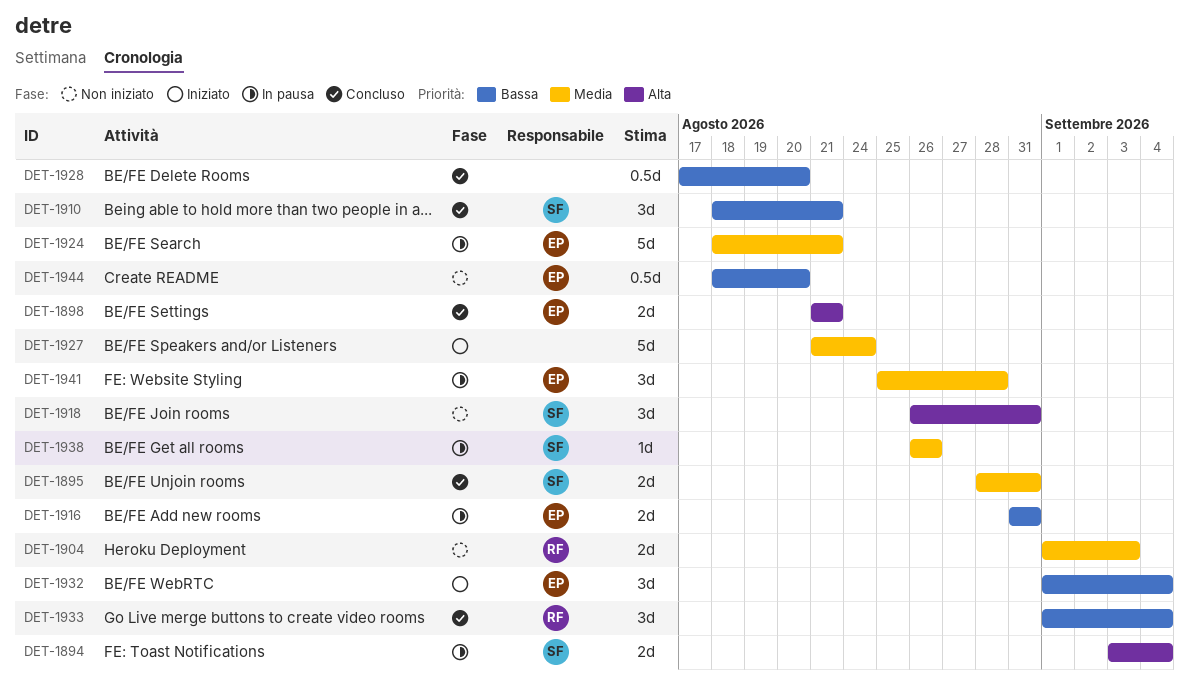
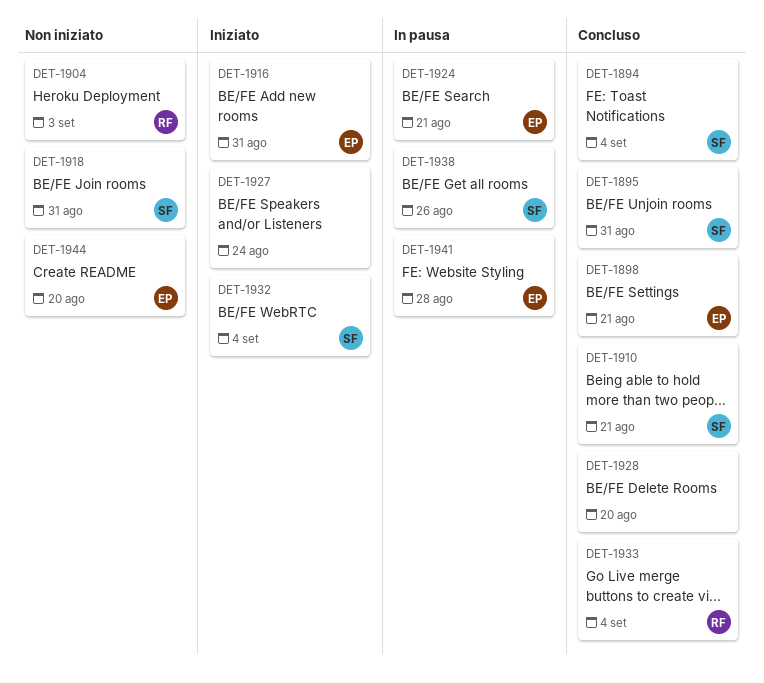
DET-1894, status: In pausa -> Concluso
DET-1916, status: In pausa -> Iniziato
DET-1932, owner: EP -> SF

